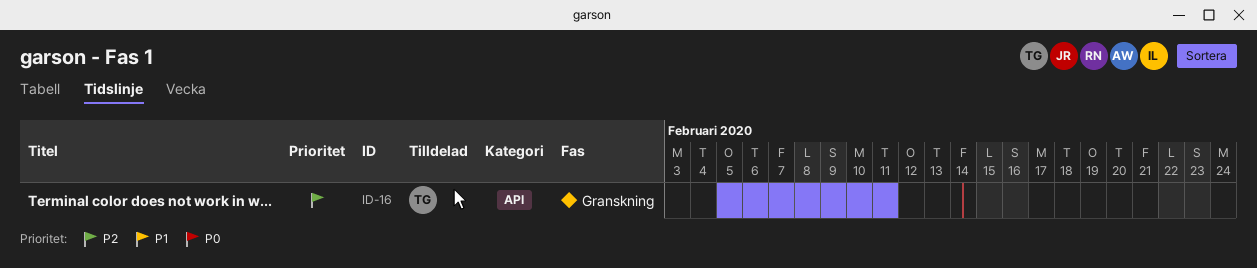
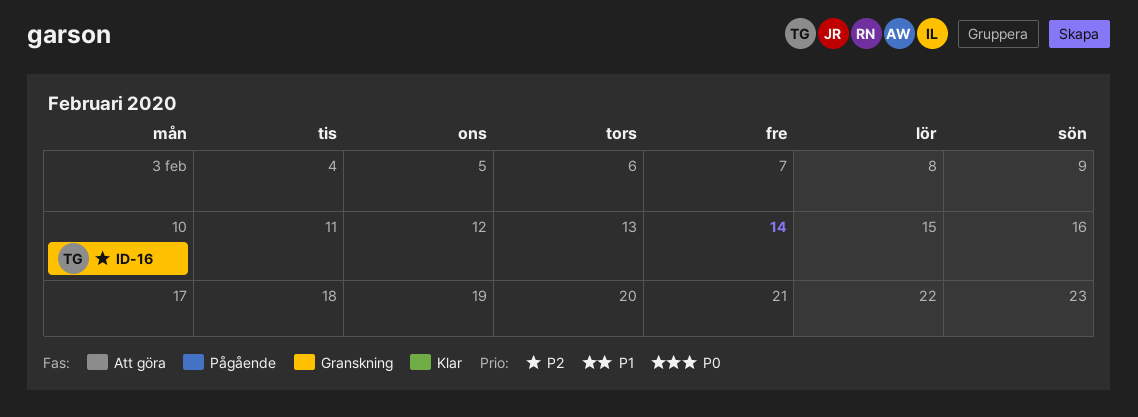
ID-16, start: Feb 5 -> Feb 10
ID-16, due: Feb 11 -> Feb 10

